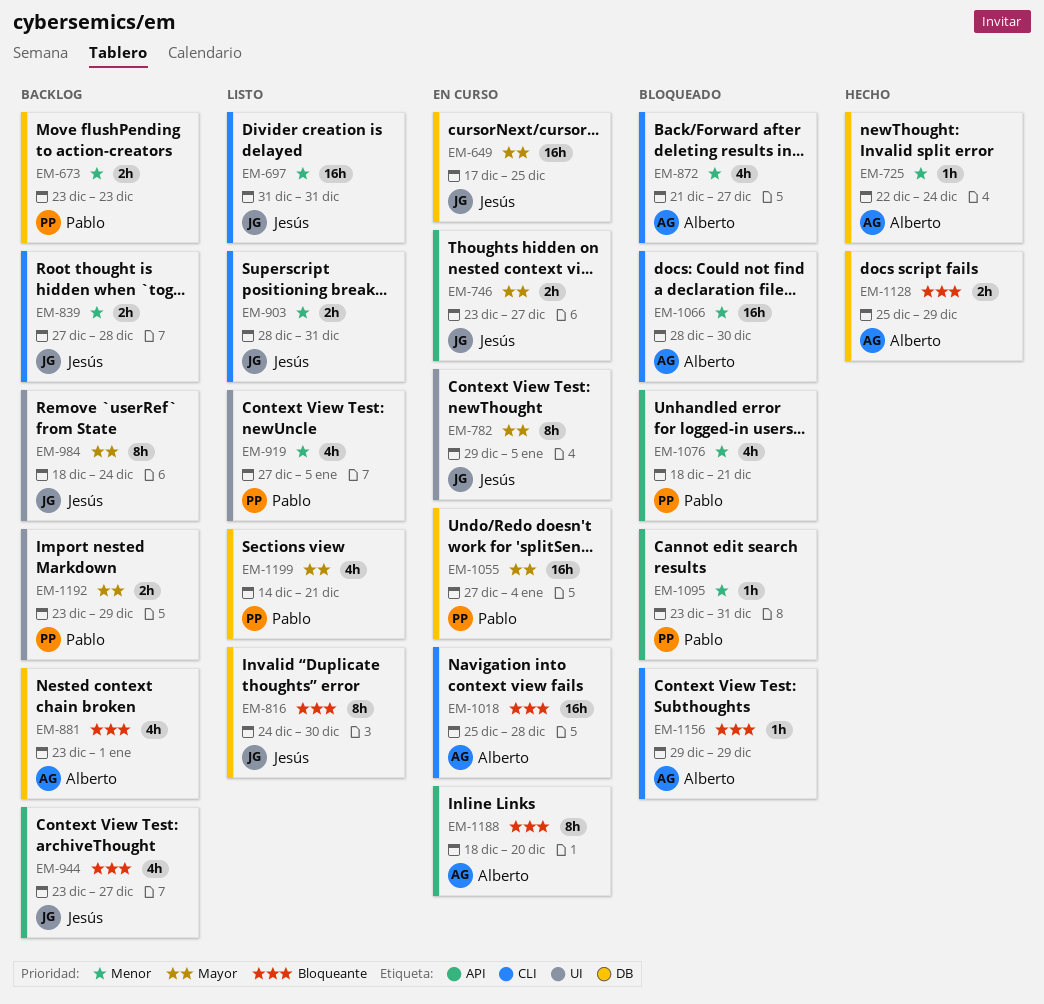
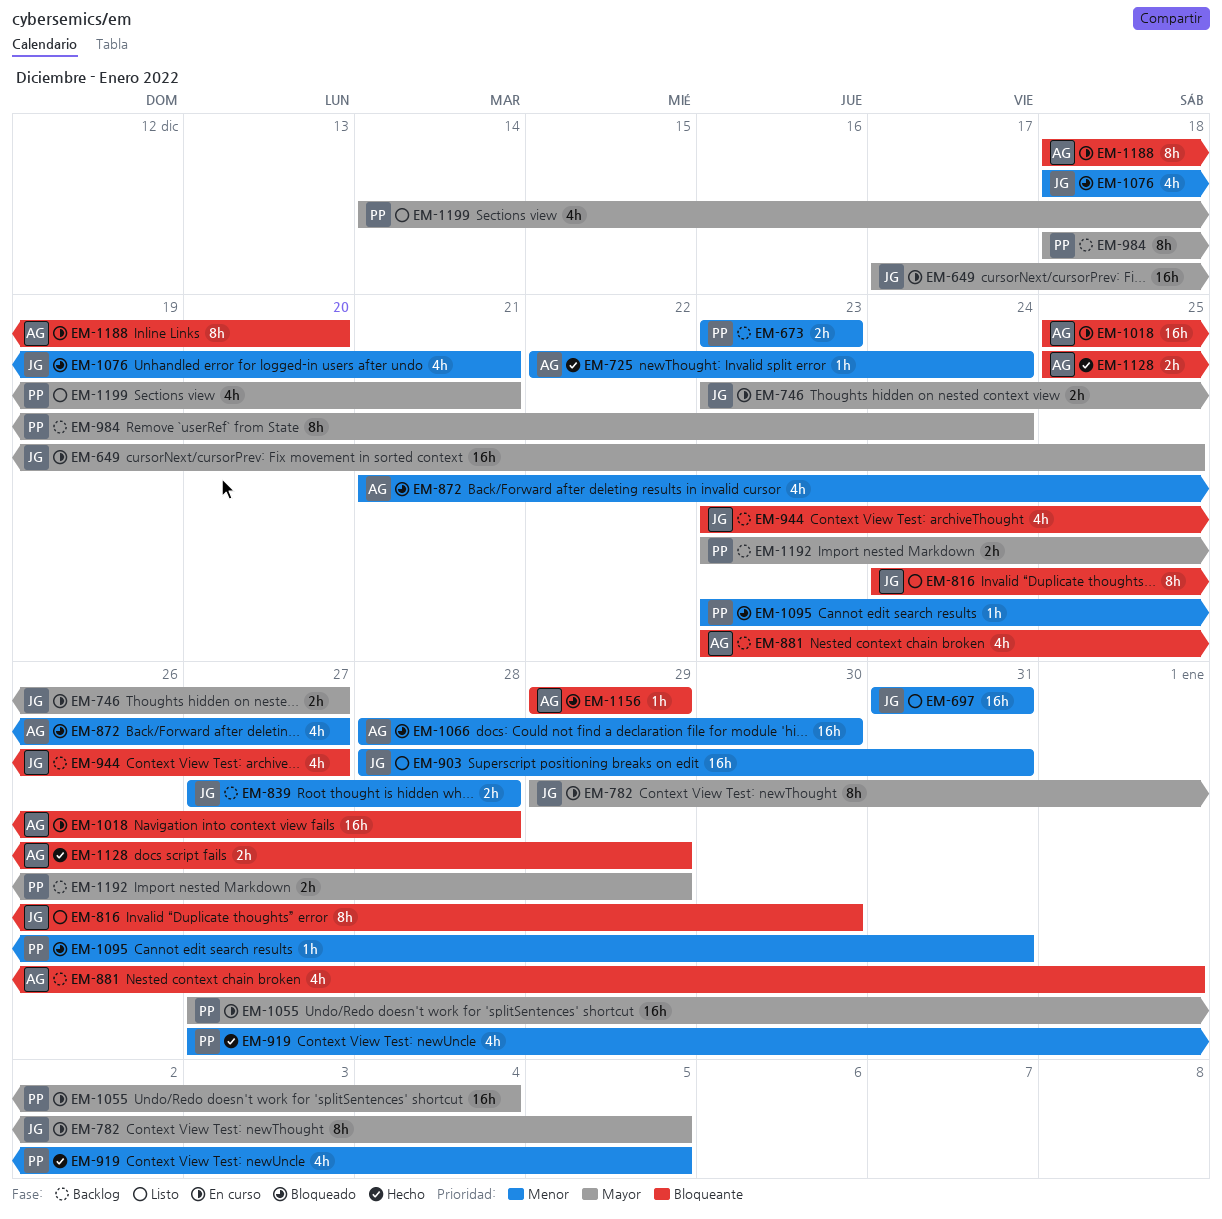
EM-903, estimate: 2h -> 16h
EM-919, status: Listo -> Hecho
EM-984, owner: Jesús -> Pablo
EM-1076, owner: Pablo -> Jesús

